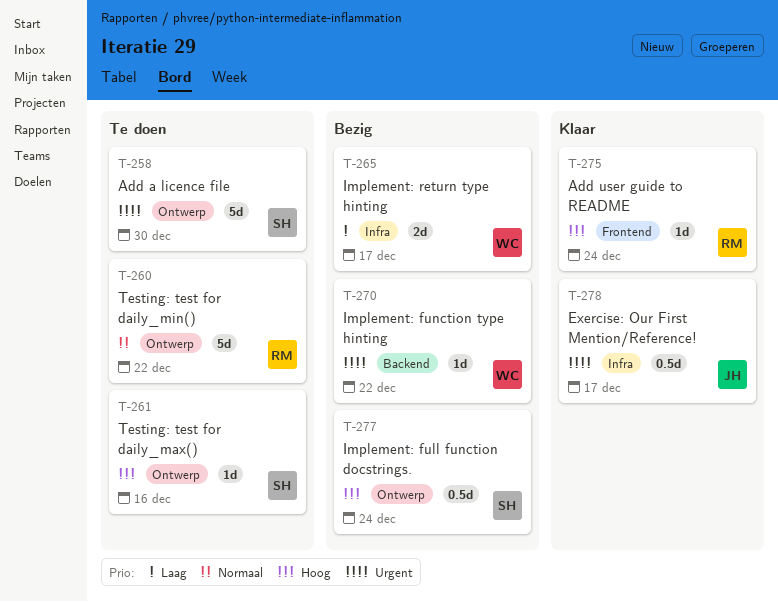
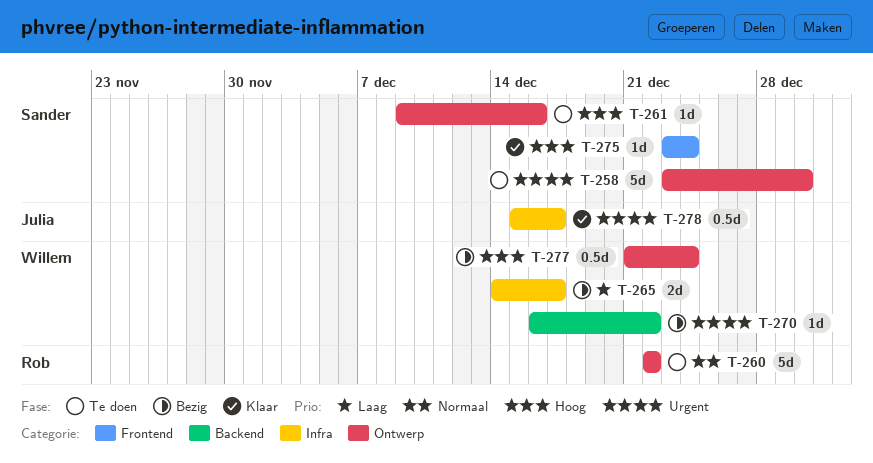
T-275, owner: Rob -> Sander
T-277, owner: Sander -> Willem

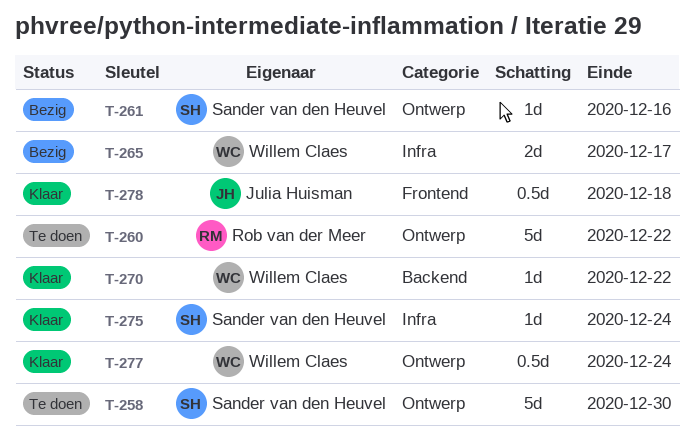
T-261, status: Te doen -> Bezig
T-270, status: Bezig -> Klaar
T-275, label: Frontend -> Infra
T-277, status: Bezig -> Klaar
T-278, label: Infra -> Frontend
T-278, due: Dec 17 -> Dec 18

